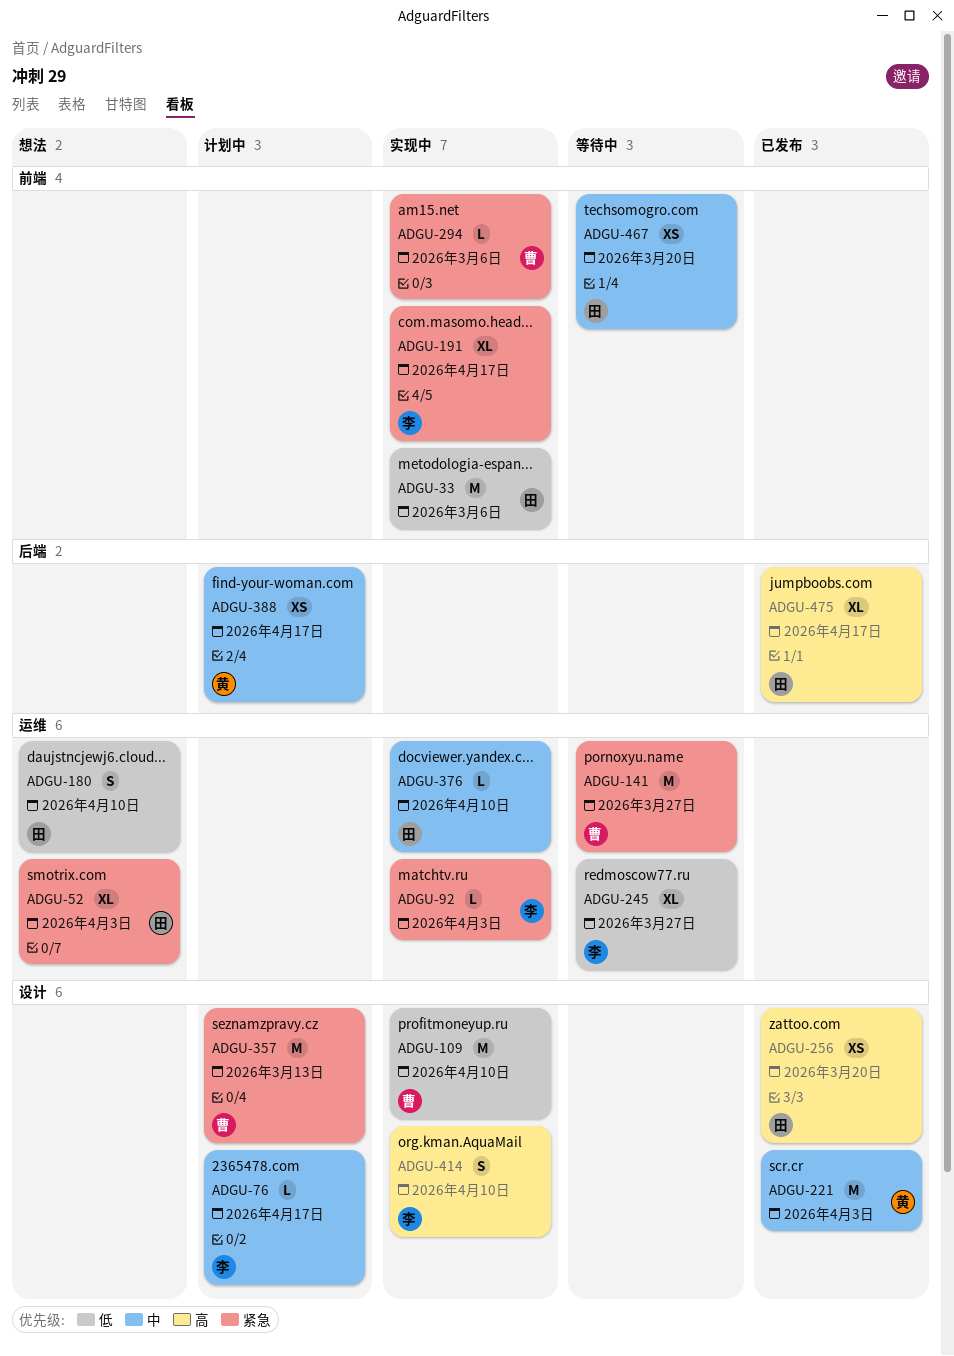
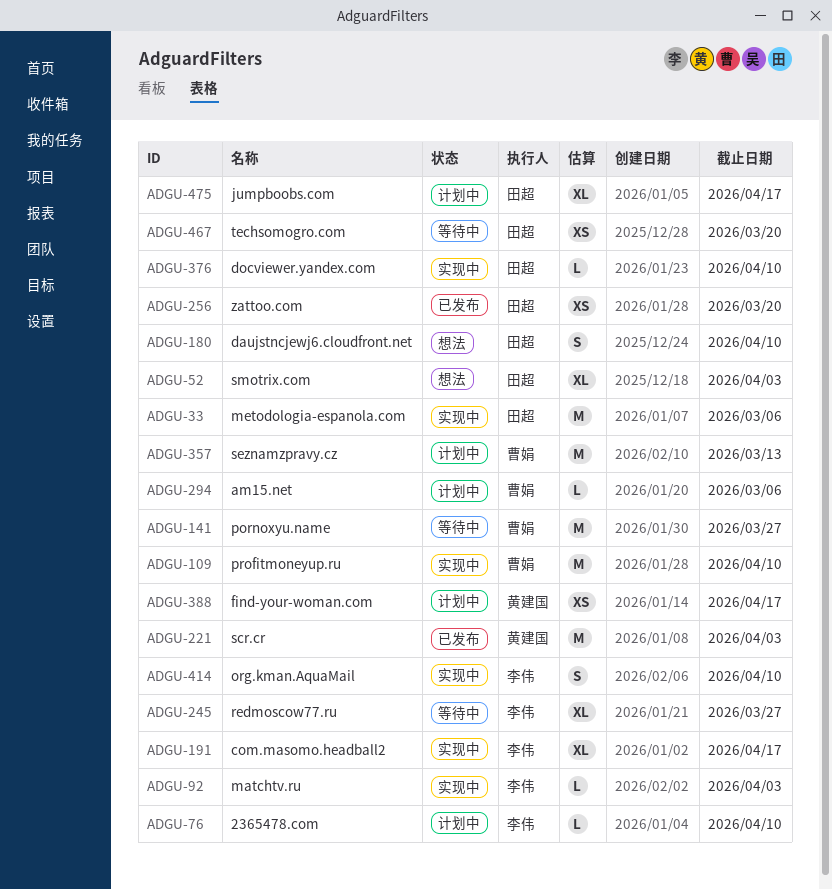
ADGU-76, due: Apr 17 -> Apr 10
ADGU-294, status: 实现中 -> 计划中
ADGU-475, status: 已发布 -> 计划中

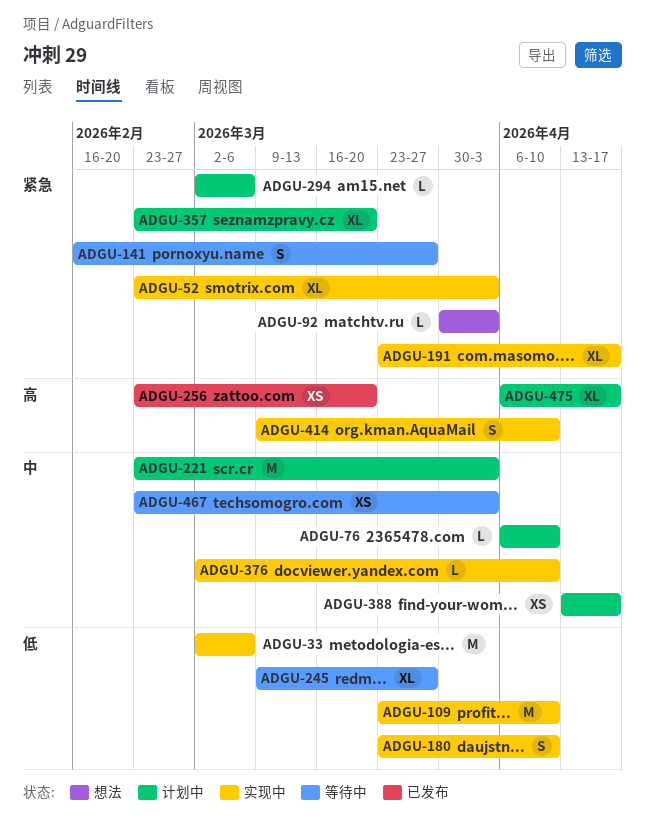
ADGU-52, status: 想法 -> 实现中
ADGU-92, status: 实现中 -> 想法
ADGU-141, estimate: M -> S
ADGU-180, status: 想法 -> 实现中
ADGU-221, status: 已发布 -> 计划中
ADGU-357, estimate: M -> XL
ADGU-357, due: Mar 13 -> Mar 20
ADGU-467, due: Mar 20 -> Apr 3

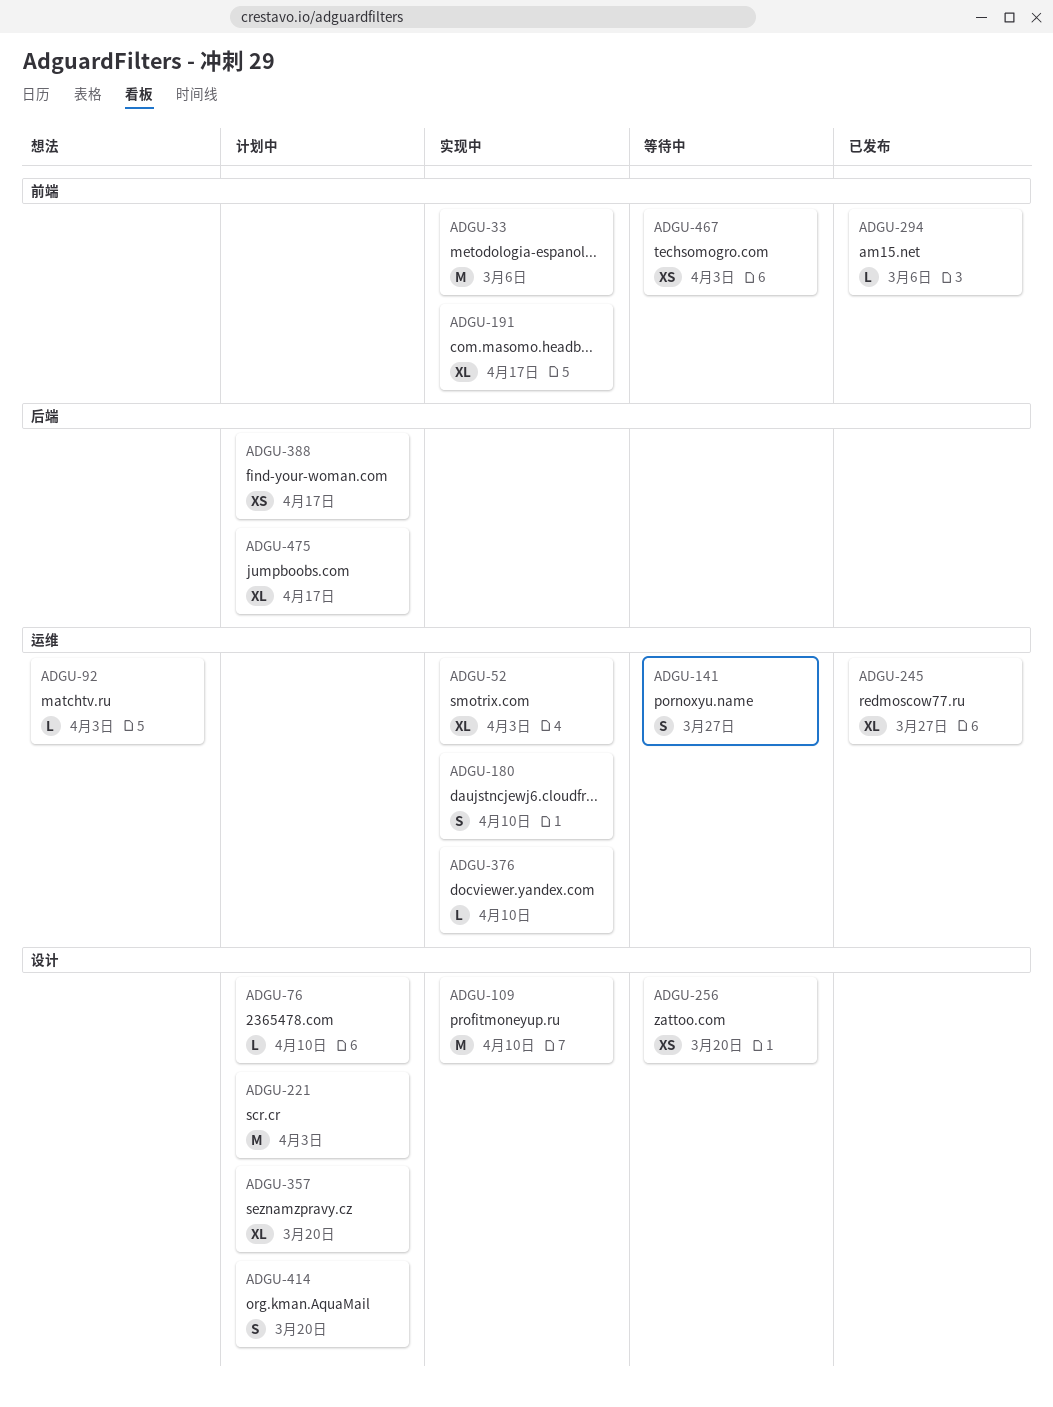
ADGU-245, status: 等待中 -> 已发布
ADGU-256, status: 已发布 -> 等待中
ADGU-294, status: 计划中 -> 已发布
ADGU-414, status: 实现中 -> 计划中
ADGU-414, due: Apr 10 -> Mar 20

